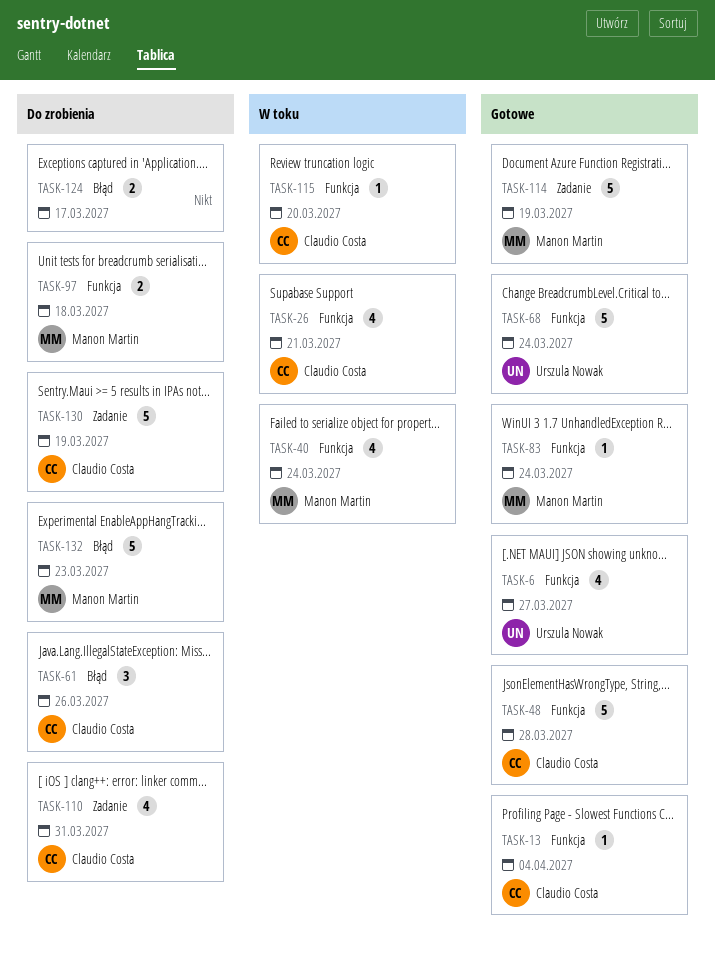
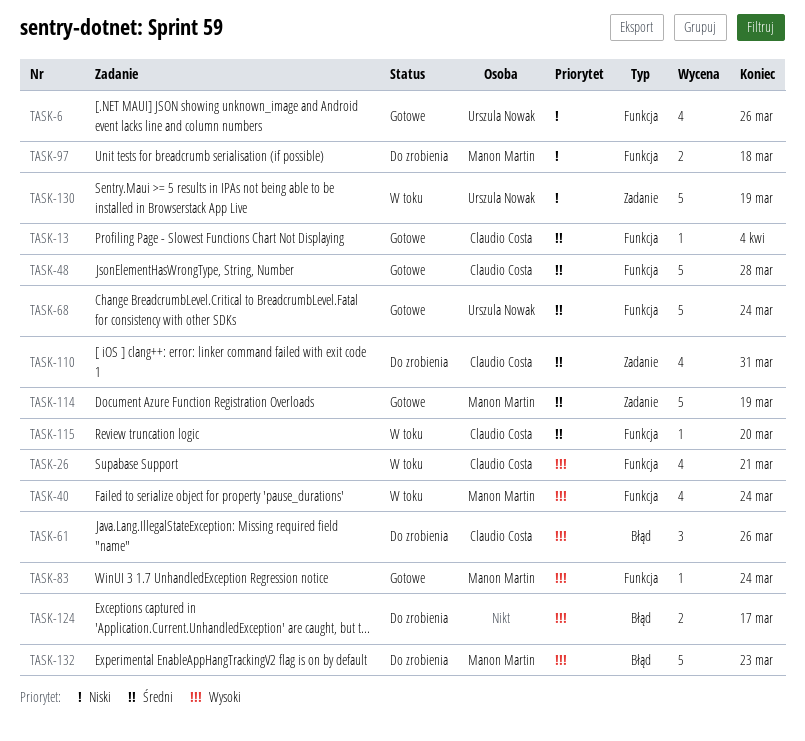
TASK-6, due: Mar 27 -> Mar 26
TASK-130, status: Do zrobienia -> W toku
TASK-130, owner: Claudio Costa -> Urszula Nowak

